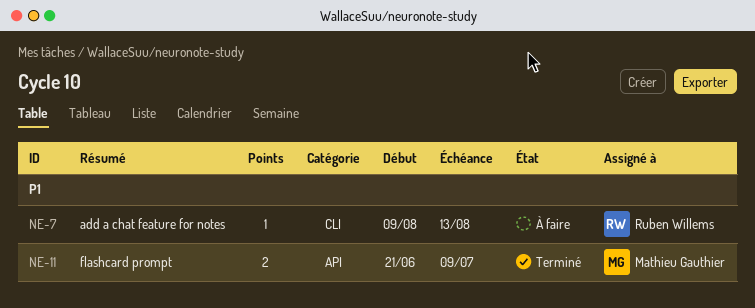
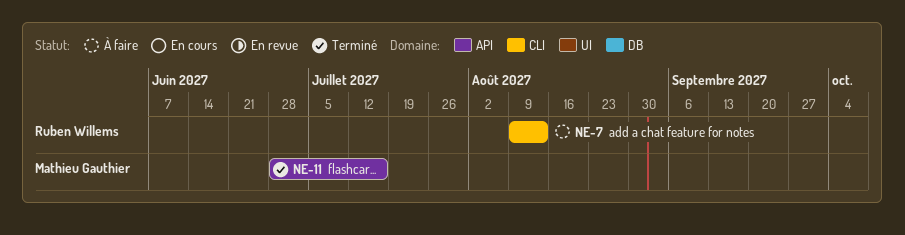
NE-11, start: Jun 21 -> Jun 28
NE-11, due: Jul 9 -> Jul 16

